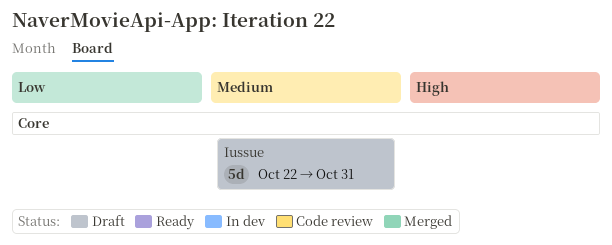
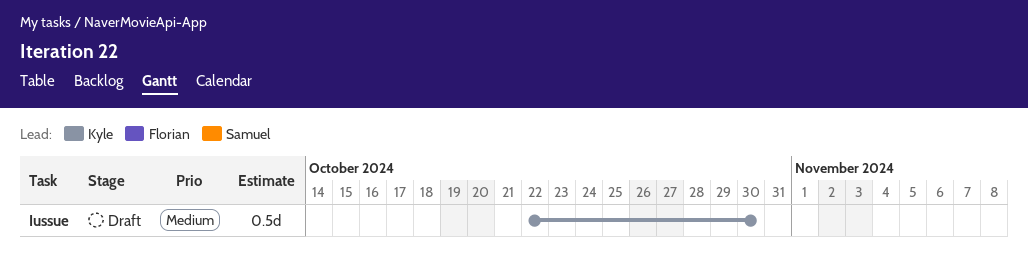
Iussue, estimate: 5d -> 0.5d
Iussue, due: Oct 31 -> Oct 30

